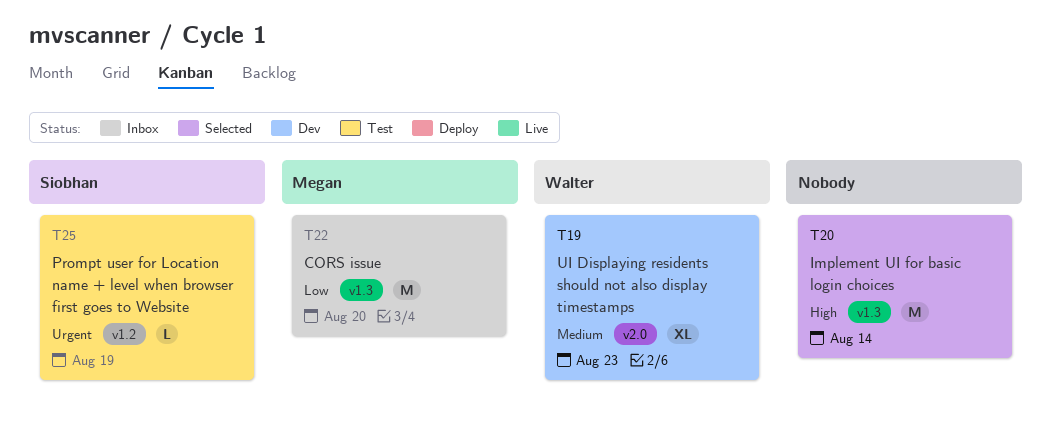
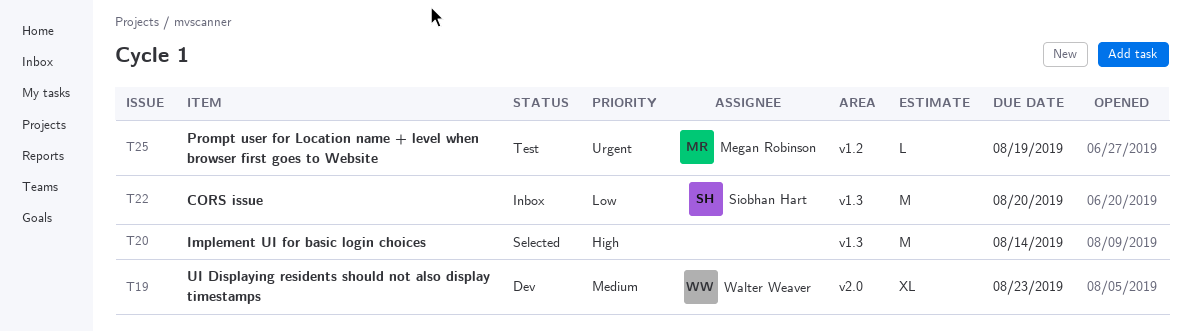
T22, owner: Megan Robinson -> Siobhan Hart
T25, owner: Siobhan Hart -> Megan Robinson

